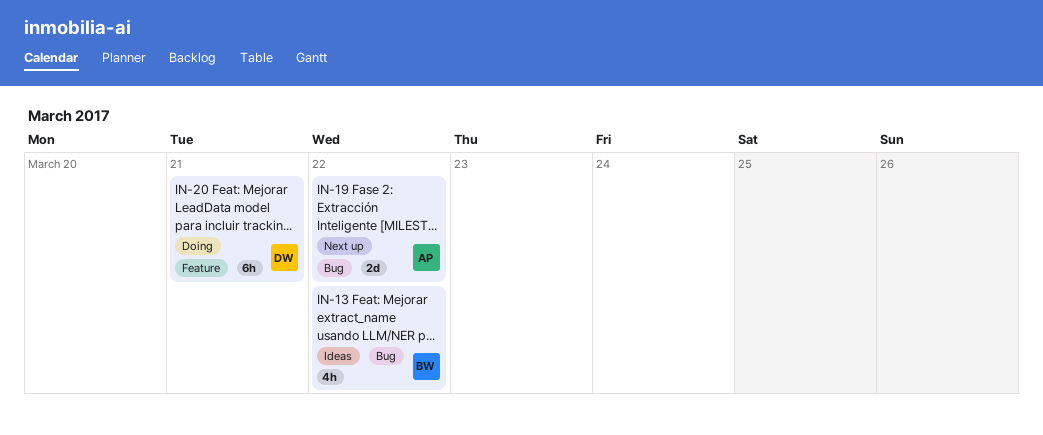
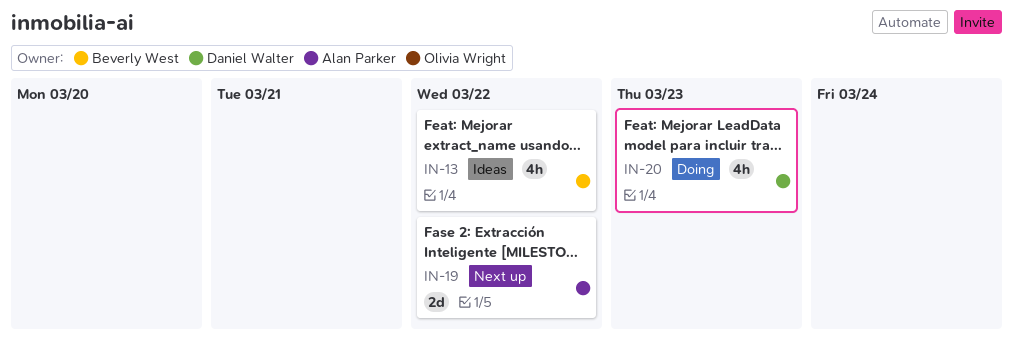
IN-20, estimate: 6h -> 4h
IN-20, due: Mar 21 -> Mar 23

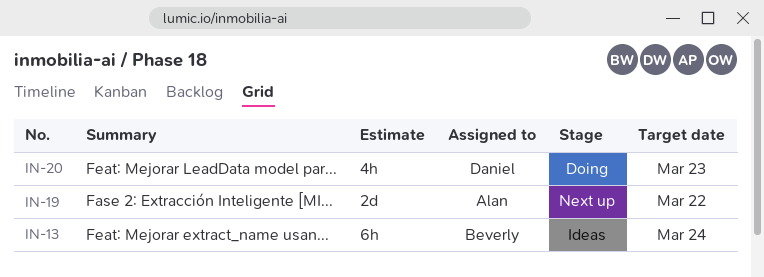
IN-13, estimate: 4h -> 6h
IN-13, due: Mar 22 -> Mar 24

